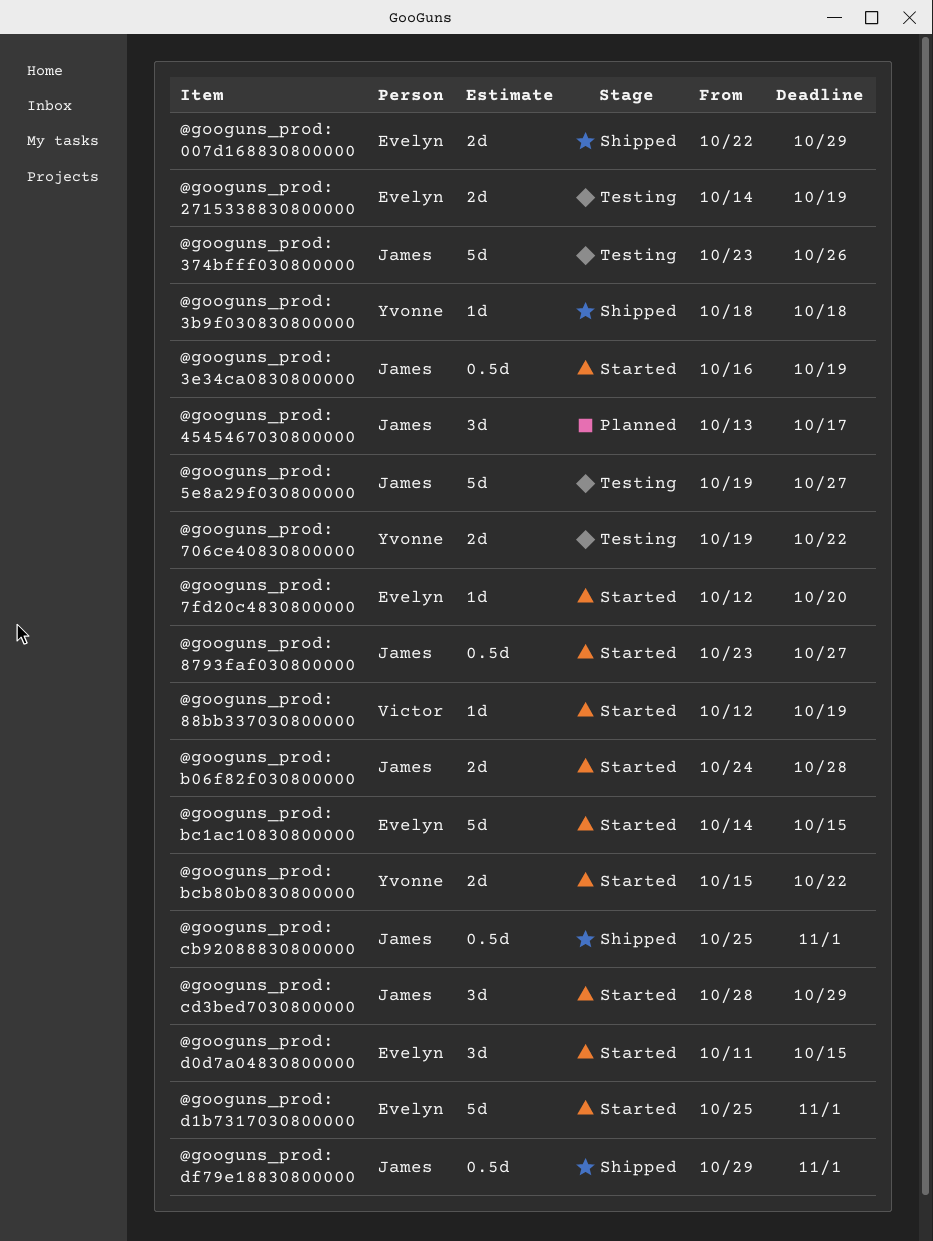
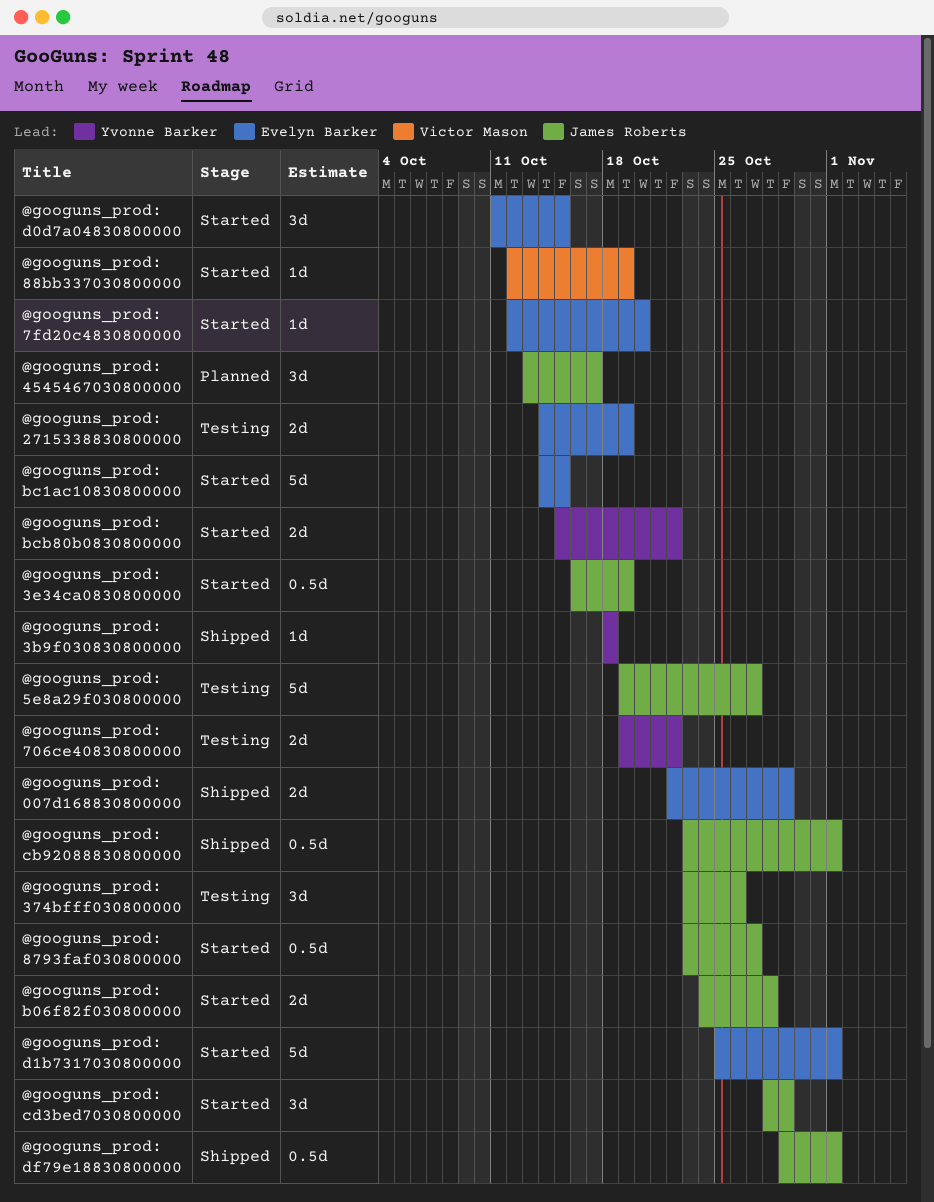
@googuns_prod: 374bfff030800000, estimate: 5d -> 3d
@googuns_prod: cb92088830800000, start: Oct 25 -> Oct 23

